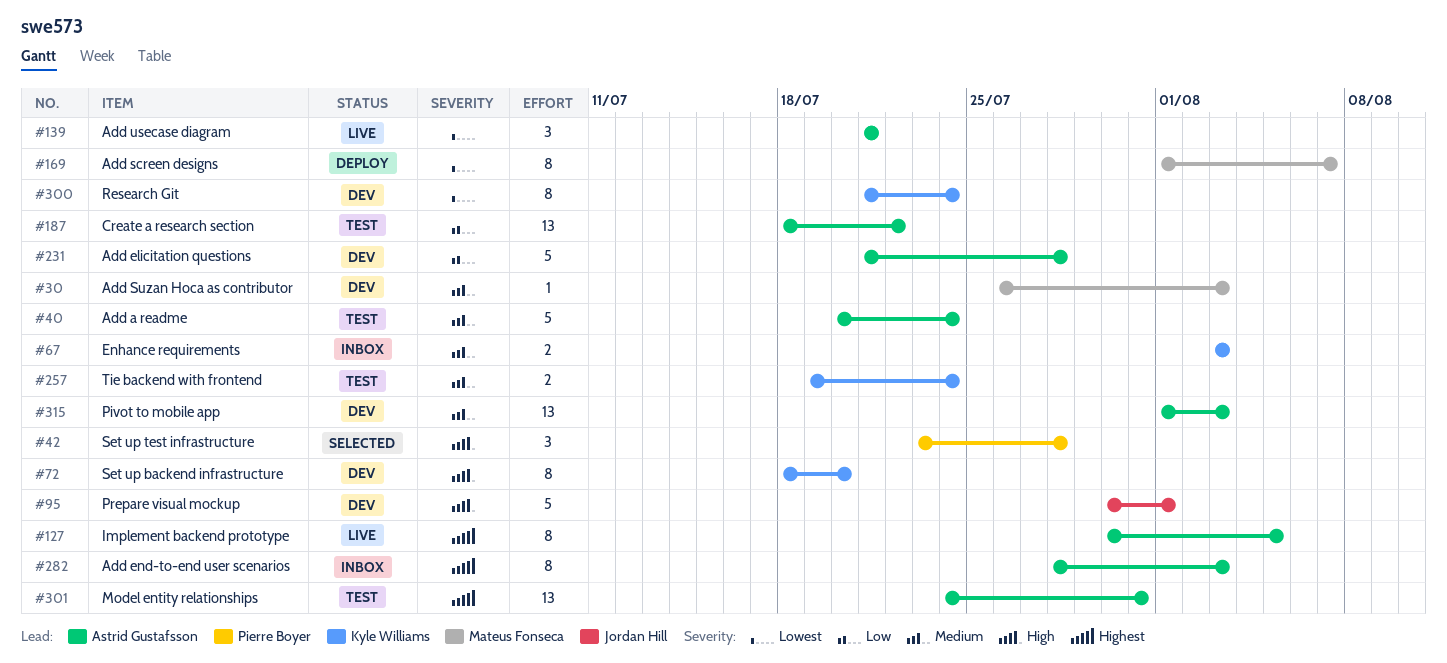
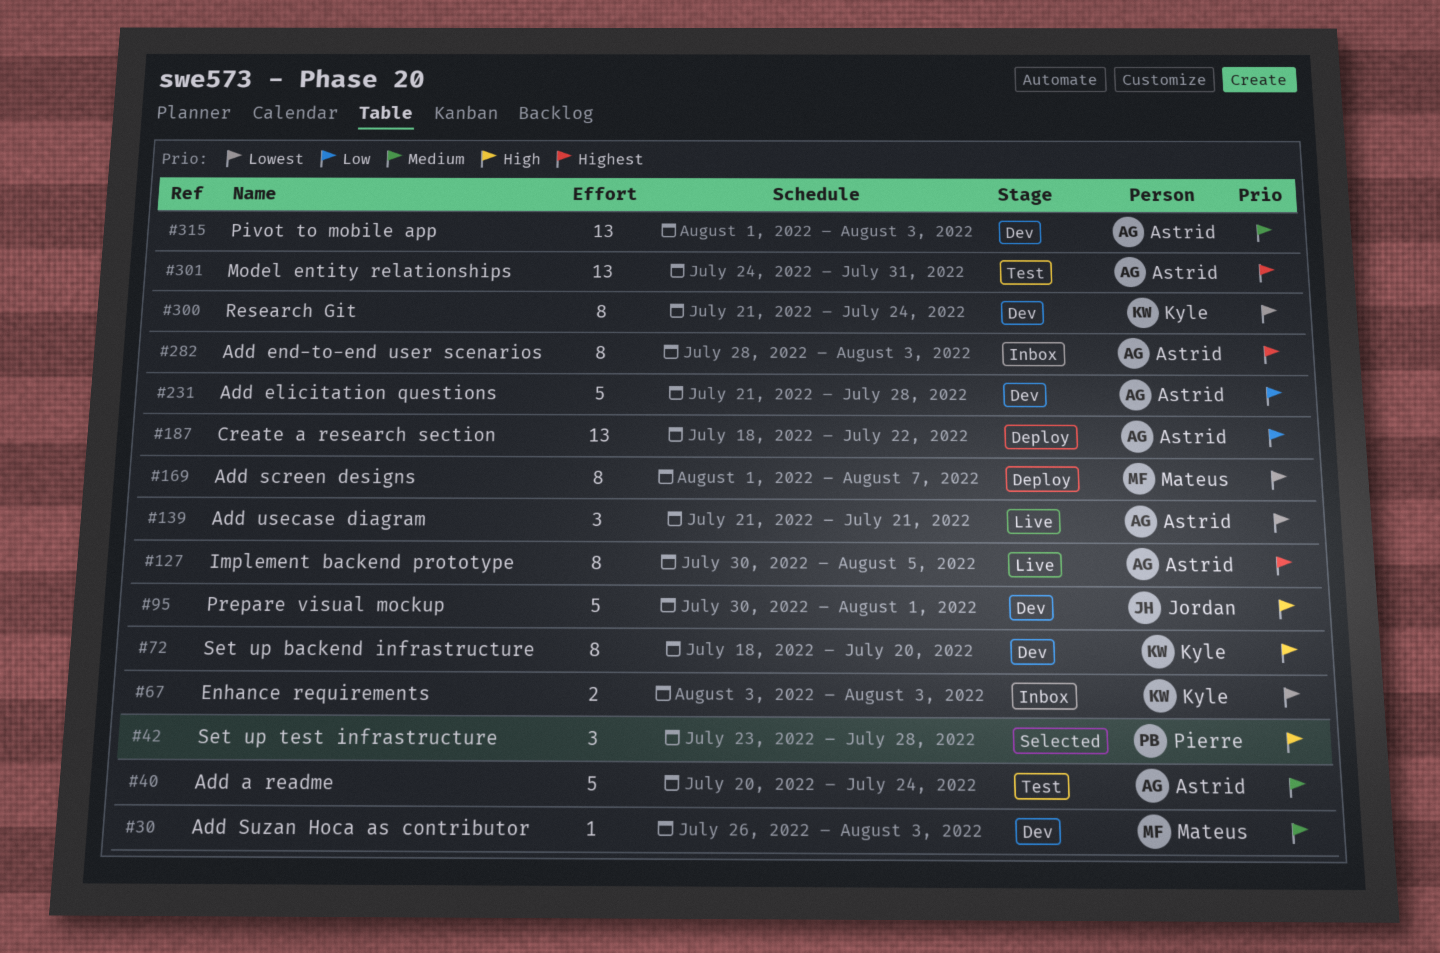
#67, priority: Medium -> Lowest
#187, status: Test -> Deploy
#257: present -> none

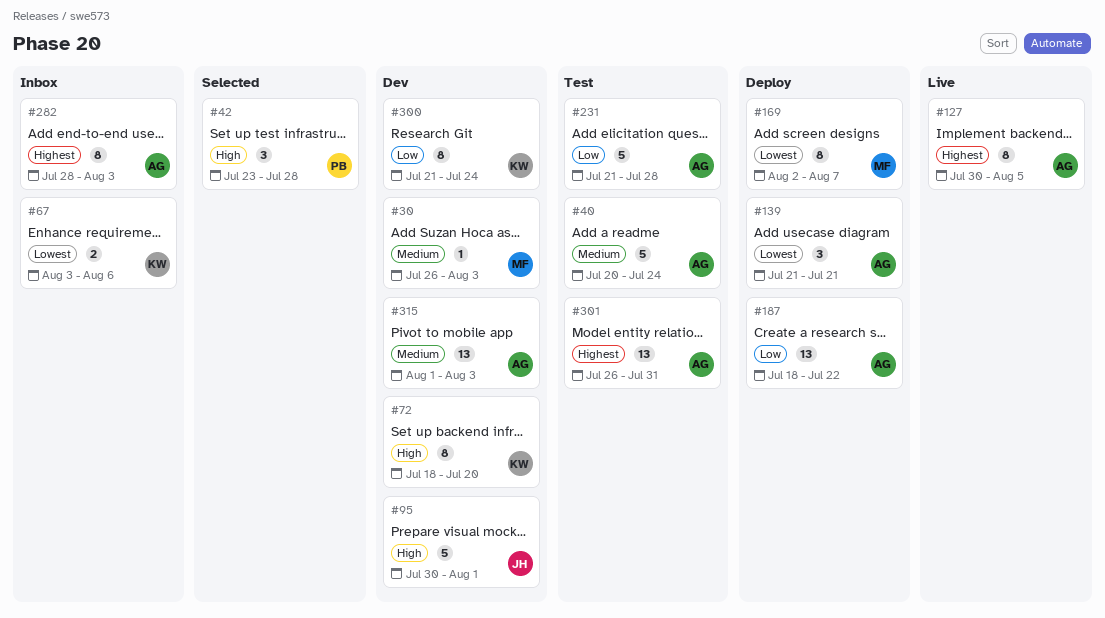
#67, due: Aug 3 -> Aug 6
#139, status: Live -> Deploy
#169, start: Aug 1 -> Aug 2
#231, status: Dev -> Test
#300, priority: Lowest -> Low
#301, start: Jul 24 -> Jul 26

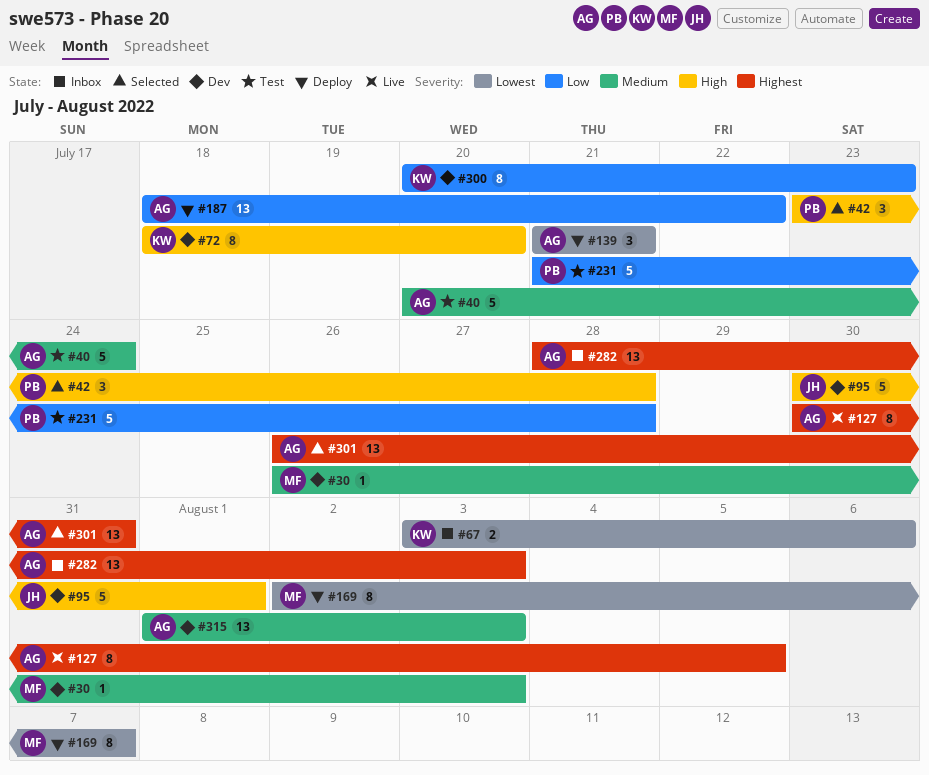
#231, owner: AG -> PB
#282, estimate: 8 -> 13
#300, start: Jul 21 -> Jul 20
#300, due: Jul 24 -> Jul 23
#301, status: Test -> Selected

